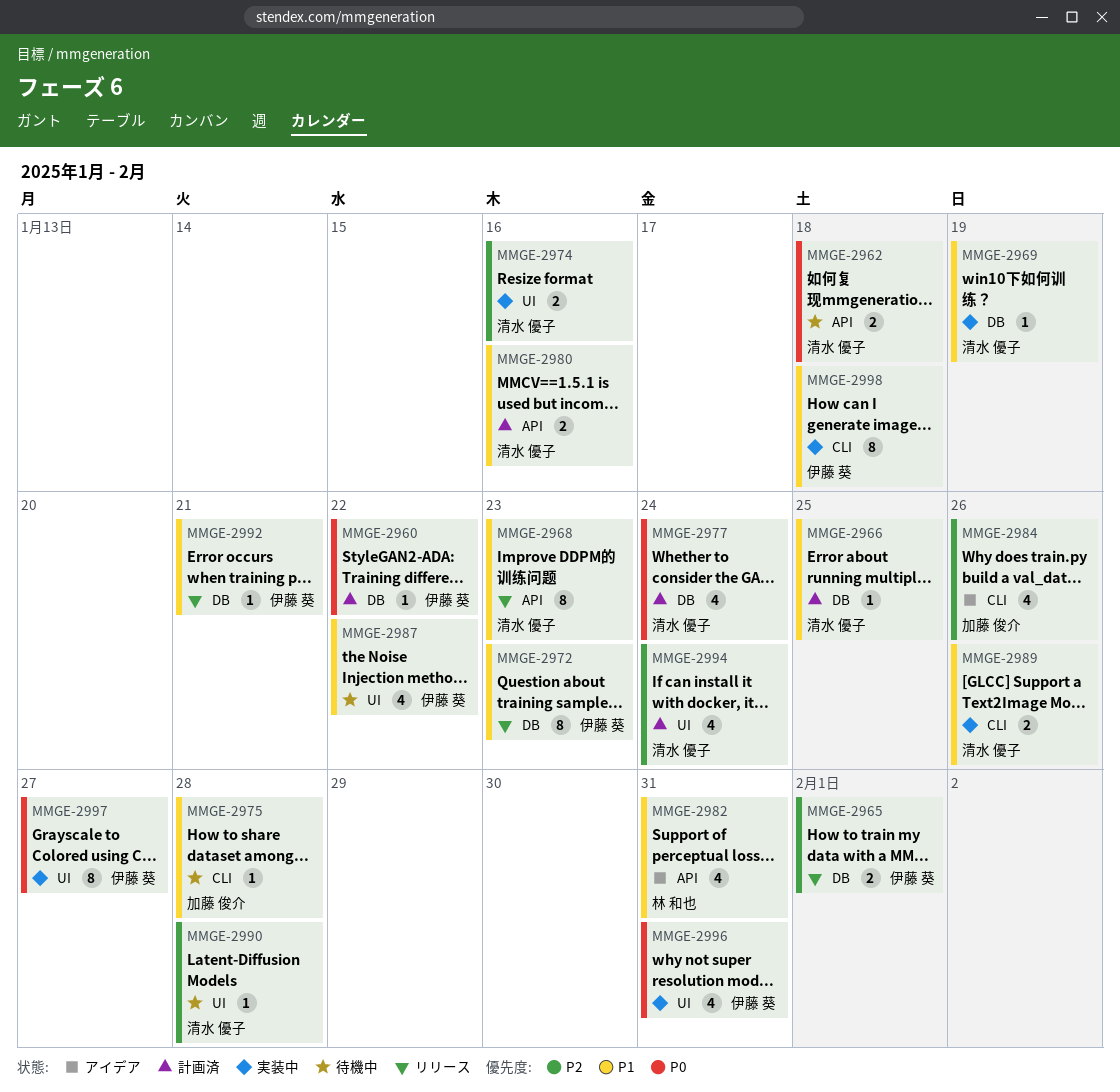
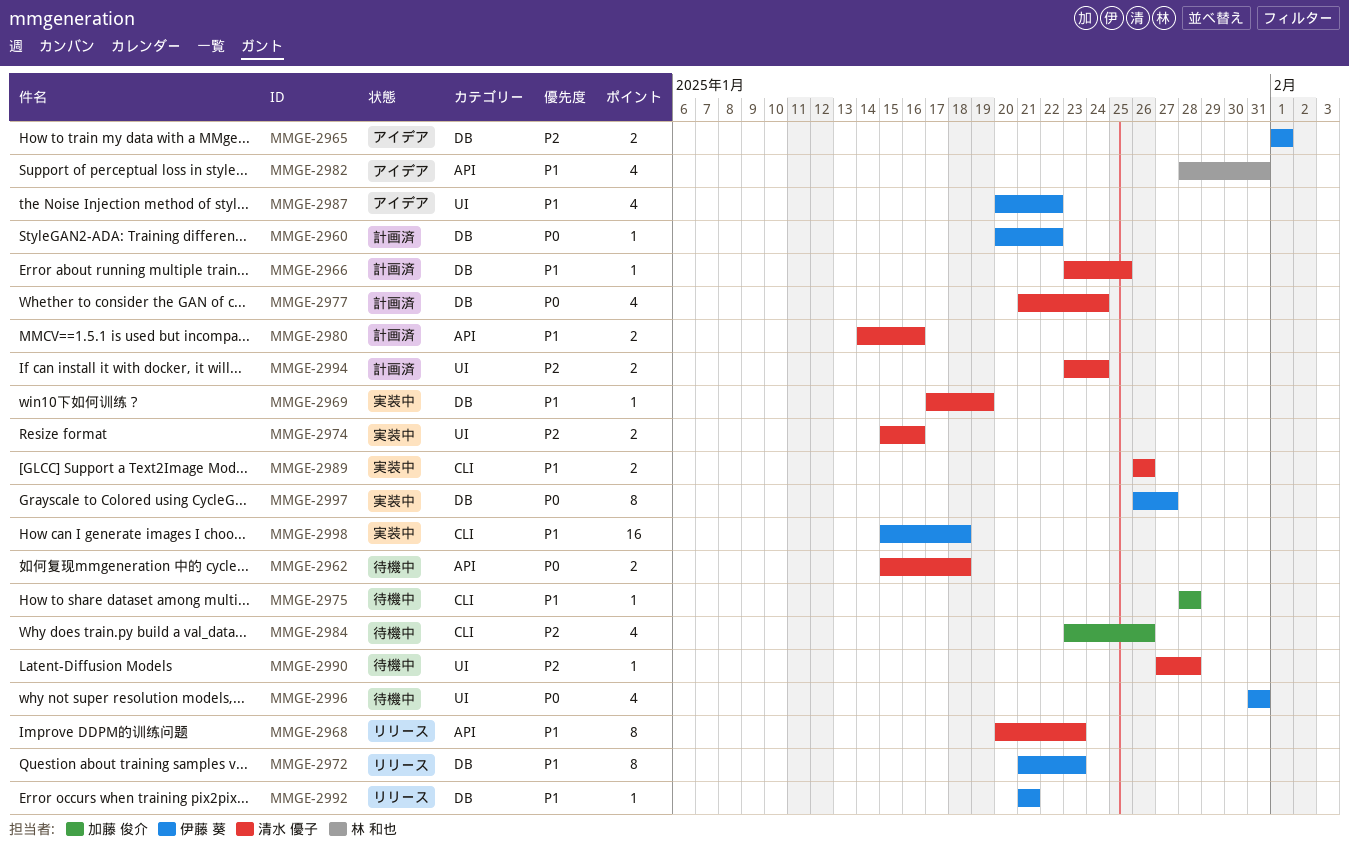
MMGE-2965, status: リリース -> アイデア
MMGE-2984, status: アイデア -> 待機中
MMGE-2987, status: 待機中 -> アイデア
MMGE-2994, estimate: 4 -> 2
MMGE-2996, status: 実装中 -> 待機中
MMGE-2997, label: UI -> DB
MMGE-2998, estimate: 8 -> 16

